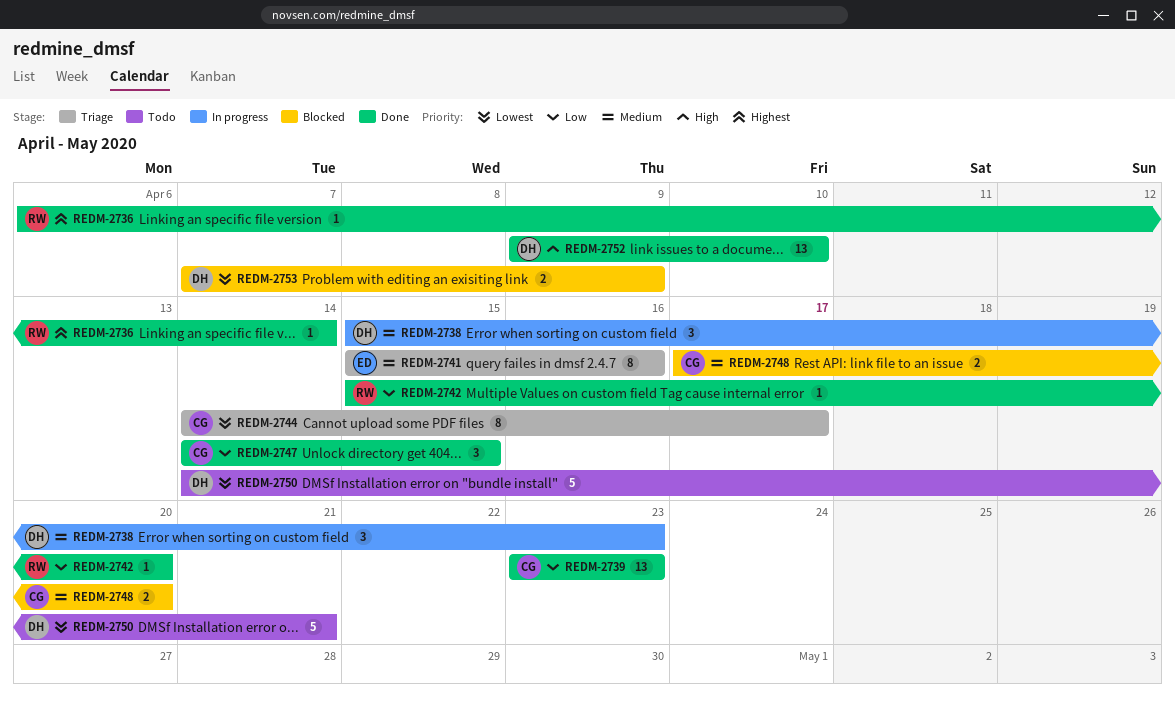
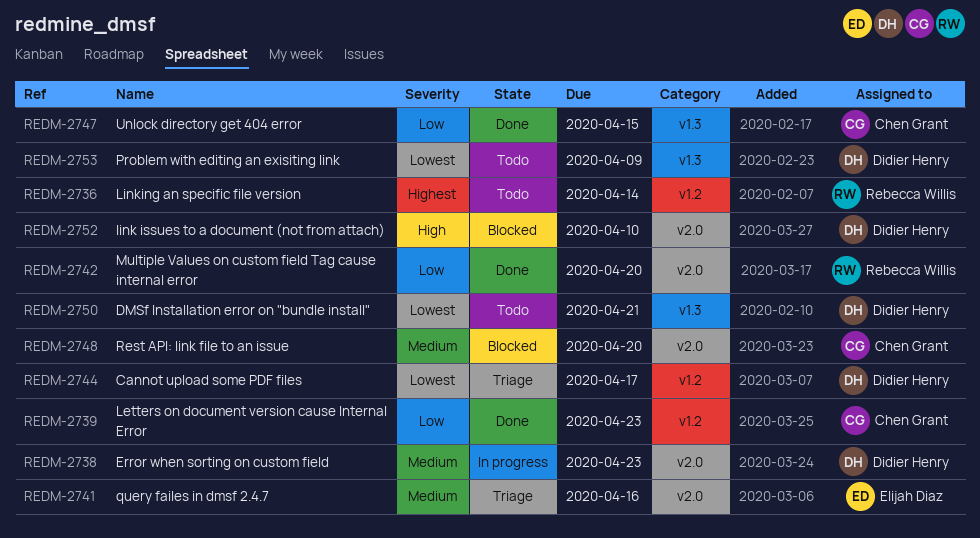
REDM-2736, status: Done -> Todo
REDM-2744, owner: Chen Grant -> Didier Henry
REDM-2752, status: Done -> Blocked
REDM-2753, status: Blocked -> Todo

